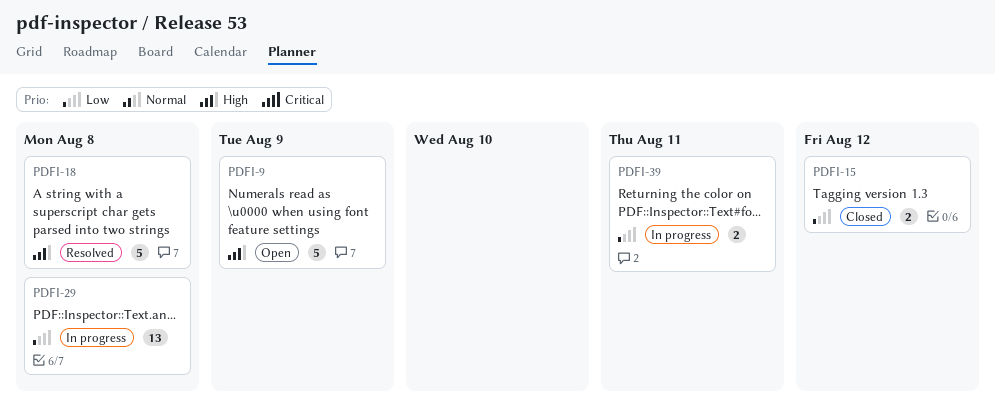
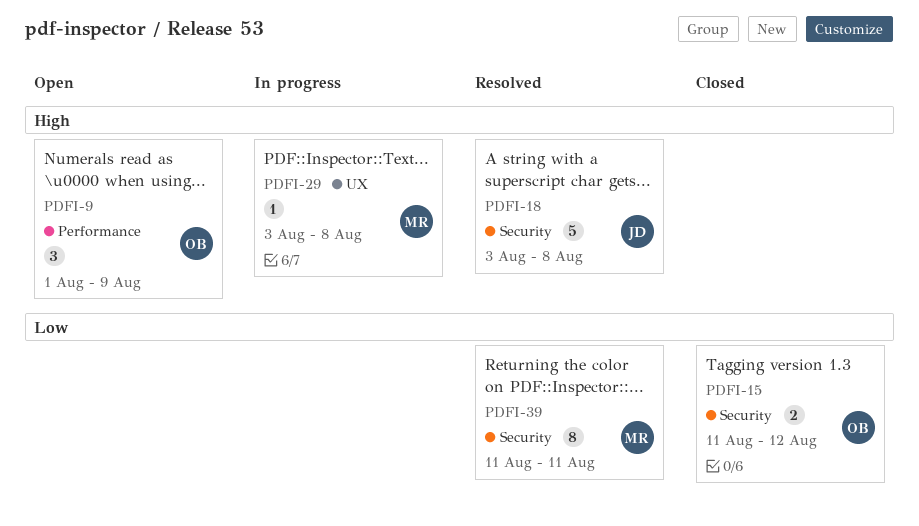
PDFI-9, estimate: 5 -> 3
PDFI-29, priority: Low -> High
PDFI-29, estimate: 13 -> 1
PDFI-39, status: In progress -> Resolved
PDFI-39, estimate: 2 -> 8

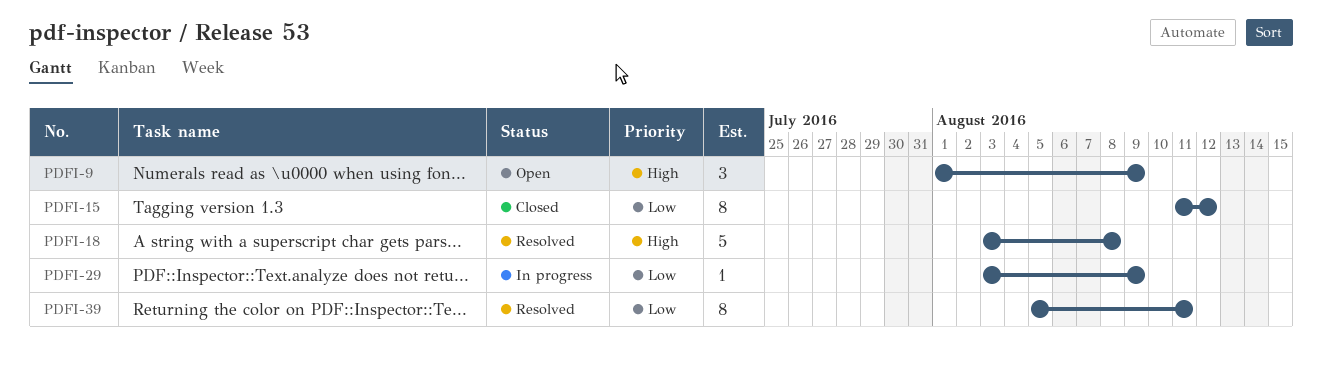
PDFI-15, estimate: 2 -> 8
PDFI-29, priority: High -> Low
PDFI-29, due: Aug 8 -> Aug 9
PDFI-39, start: Aug 11 -> Aug 5

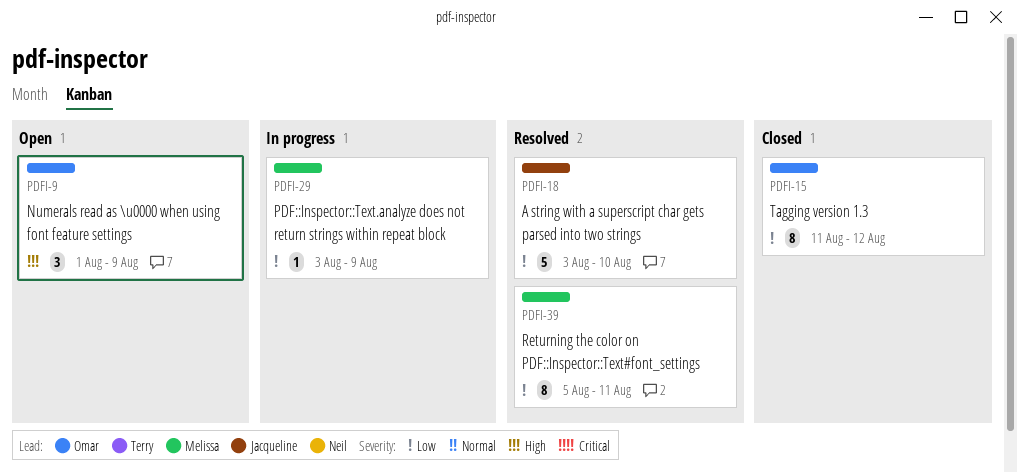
PDFI-18, priority: High -> Low
PDFI-18, due: Aug 8 -> Aug 10

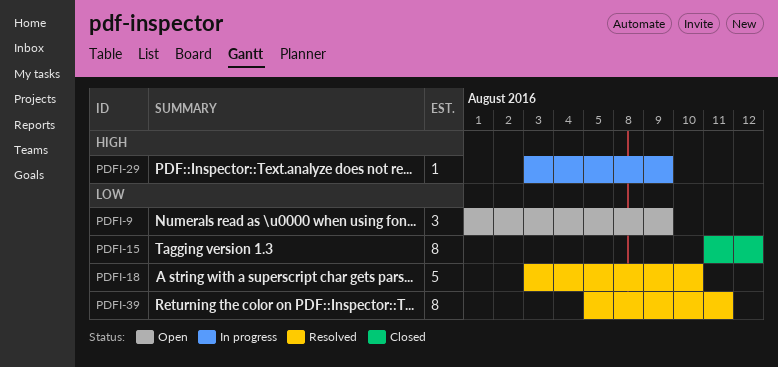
PDFI-9, priority: High -> Low
PDFI-29, priority: Low -> High

